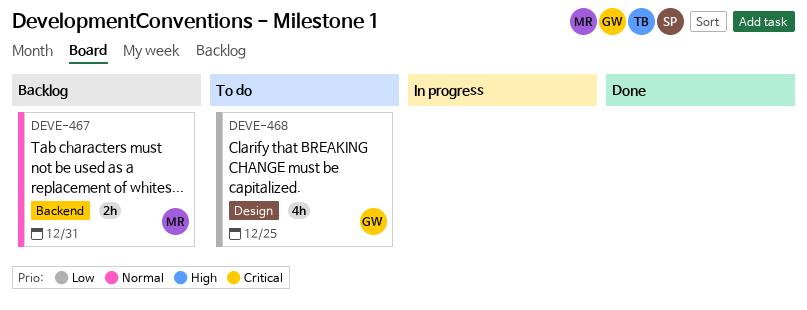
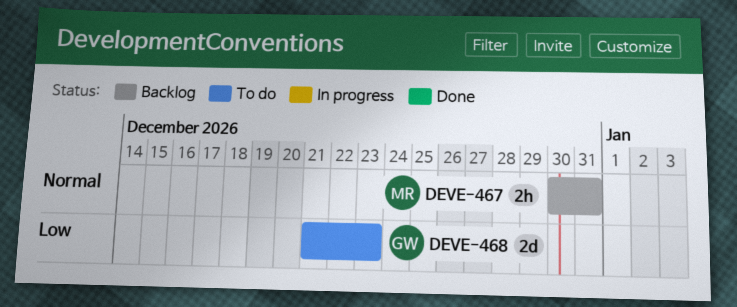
DEVE-468, estimate: 4h -> 2d
DEVE-468, due: Dec 25 -> Dec 23

